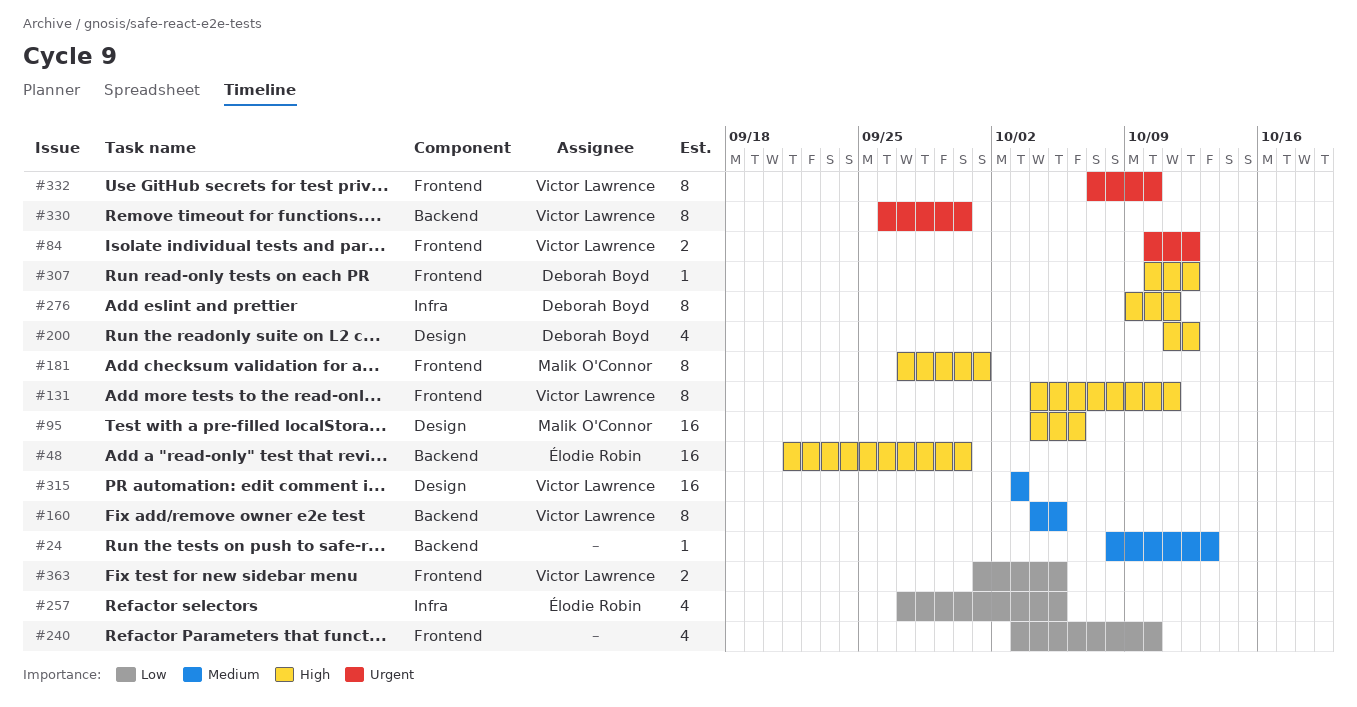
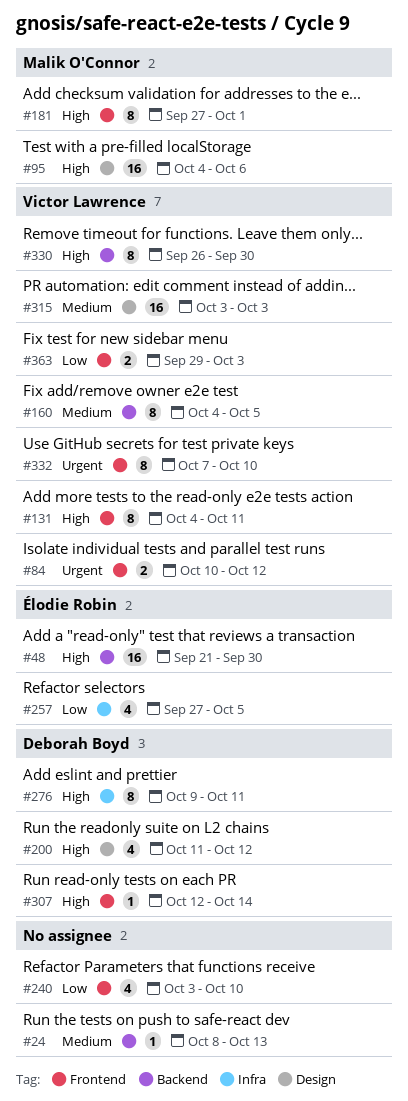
#307, start: Oct 10 -> Oct 12
#307, due: Oct 12 -> Oct 14
#330, priority: Urgent -> High
#363, start: Oct 1 -> Sep 29
#363, due: Oct 5 -> Oct 3

